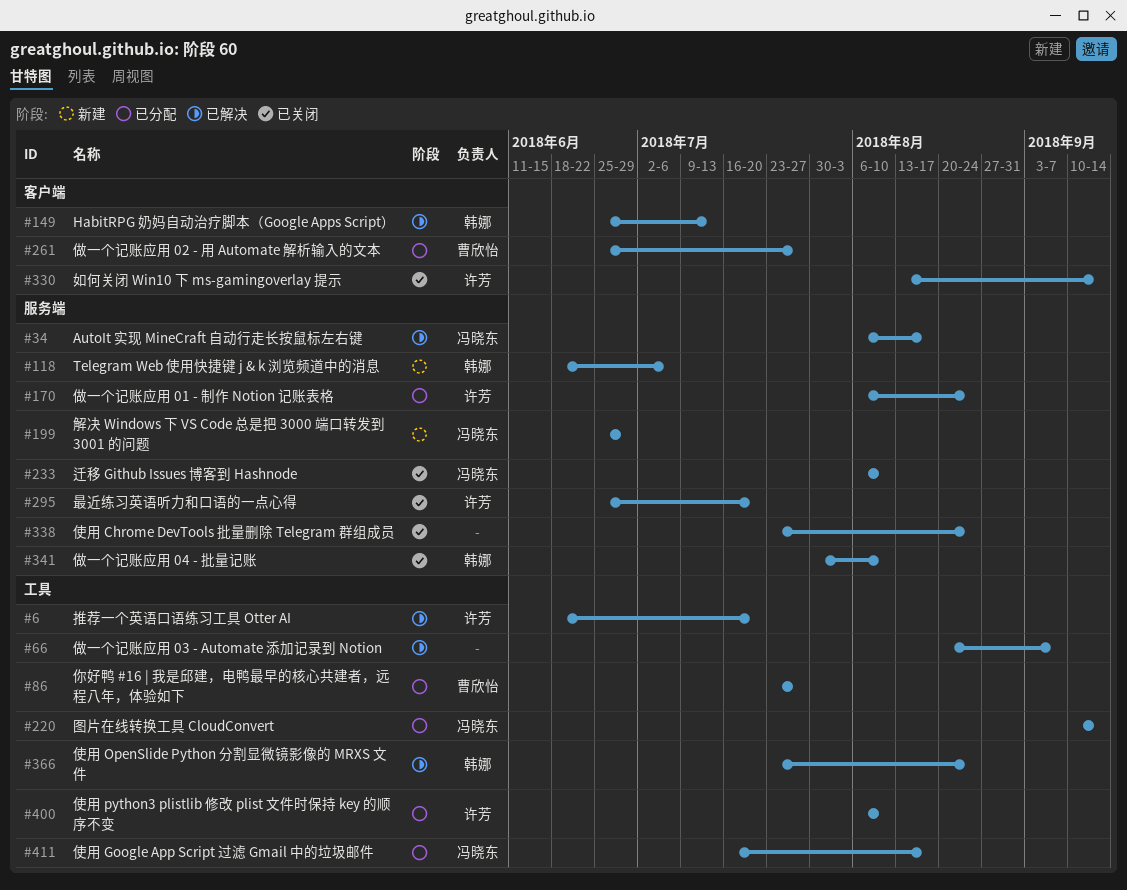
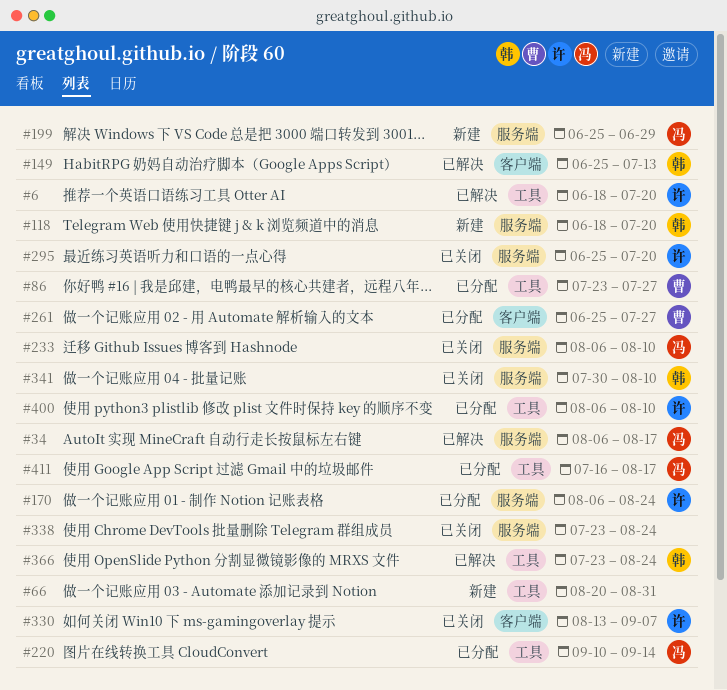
#66, status: 已解决 -> 新建
#66, due: Sep 7 -> Aug 31
#118, due: Jul 6 -> Jul 20
#330, due: Sep 14 -> Sep 7

